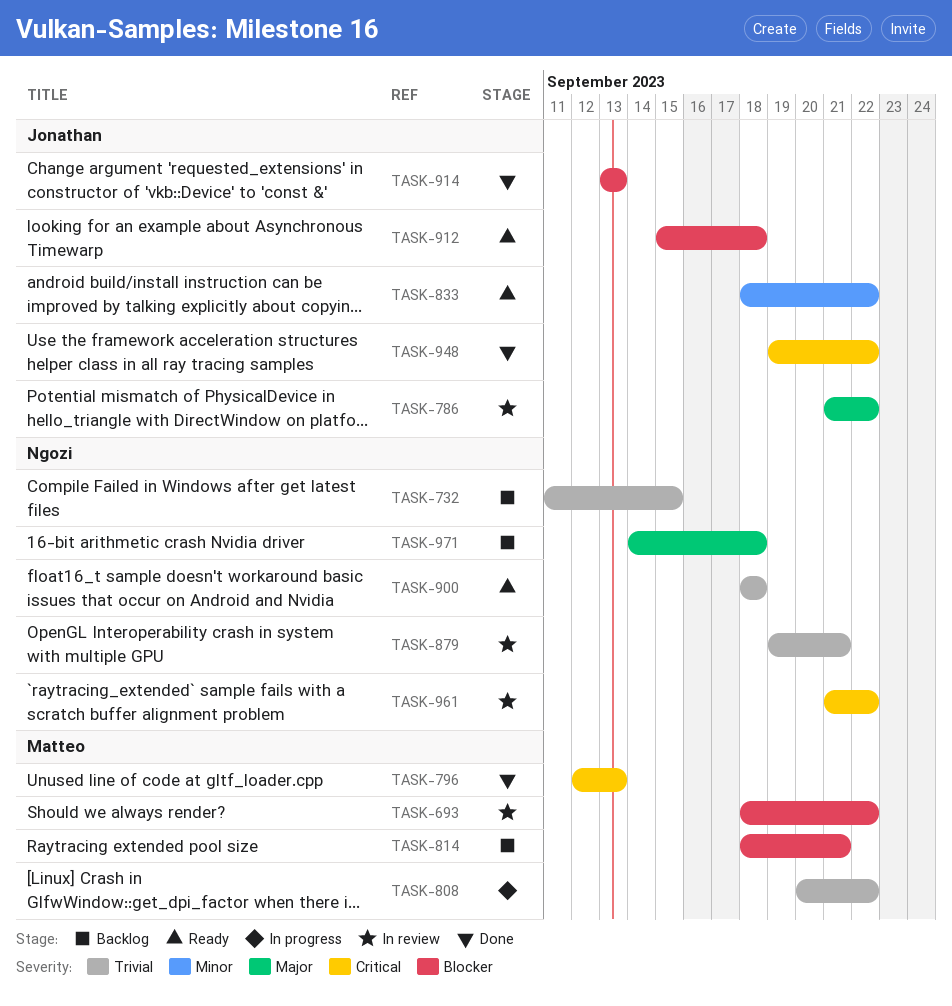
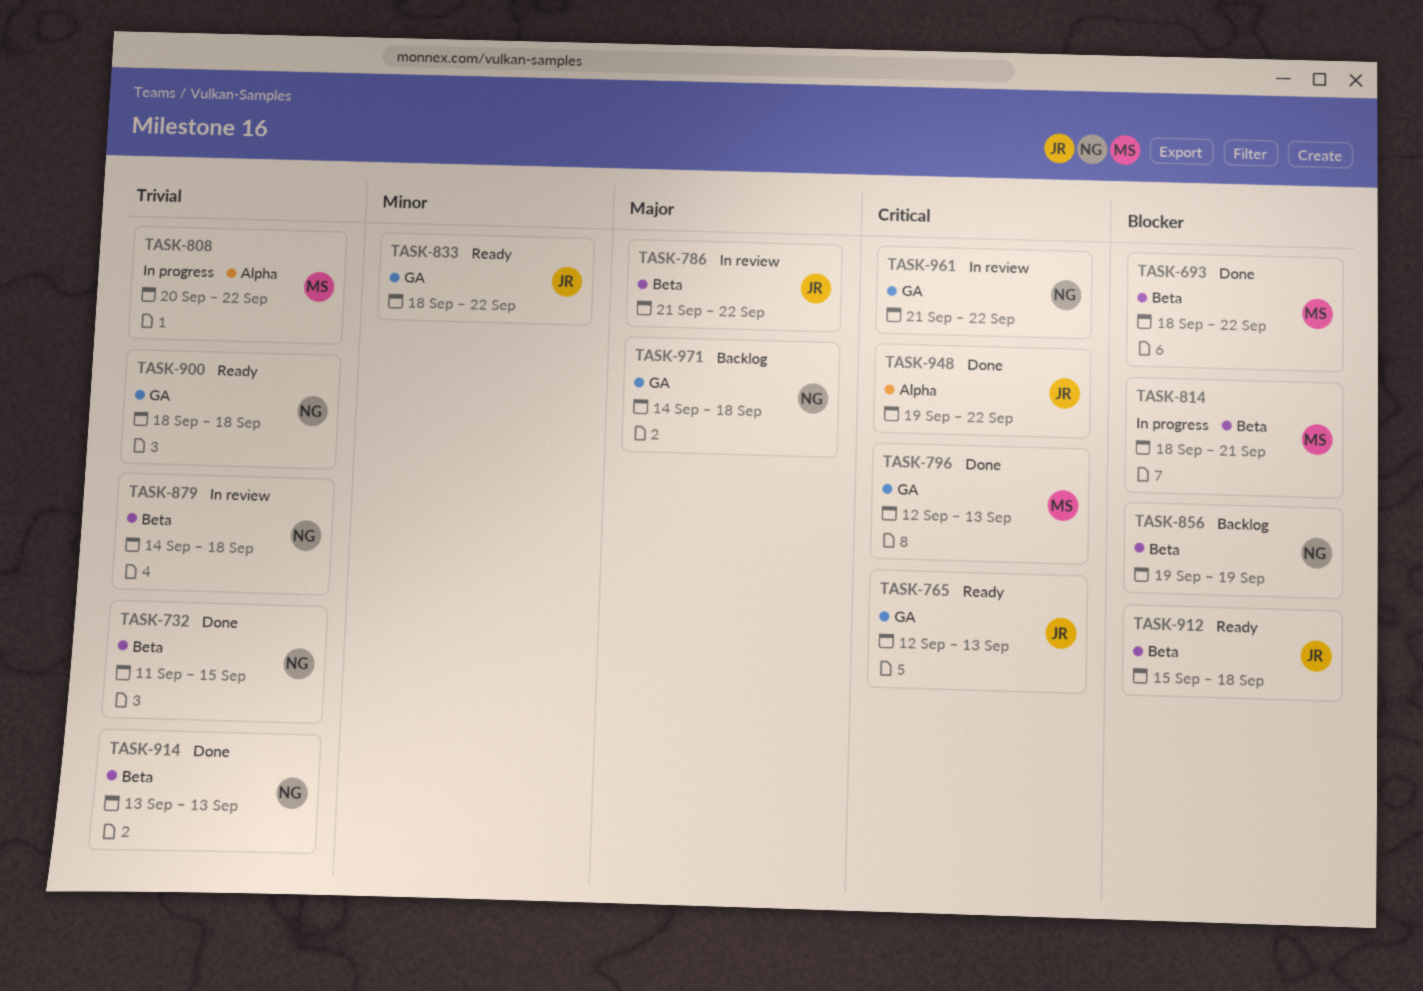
TASK-693, status: In review -> Done
TASK-732, status: Backlog -> Done
TASK-765: none -> present
TASK-814, status: Backlog -> In progress
TASK-856: none -> present
TASK-879, start: Sep 19 -> Sep 14
TASK-879, due: Sep 21 -> Sep 18
TASK-914, owner: Jonathan -> Ngozi
TASK-914, priority: Blocker -> Trivial

